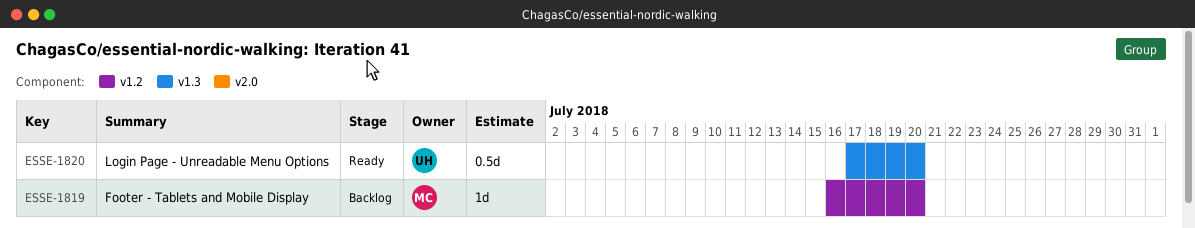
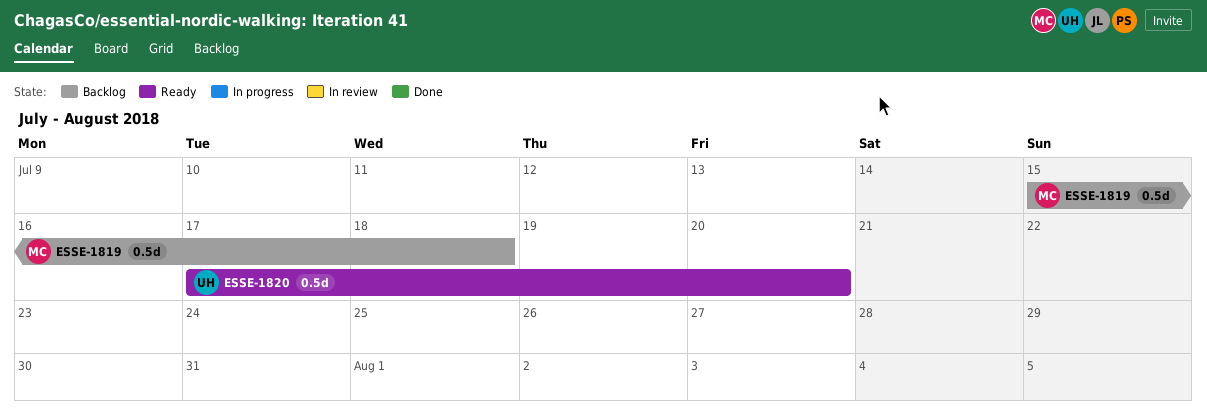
ESSE-1819, estimate: 1d -> 0.5d
ESSE-1819, start: Jul 16 -> Jul 15
ESSE-1819, due: Jul 20 -> Jul 18

